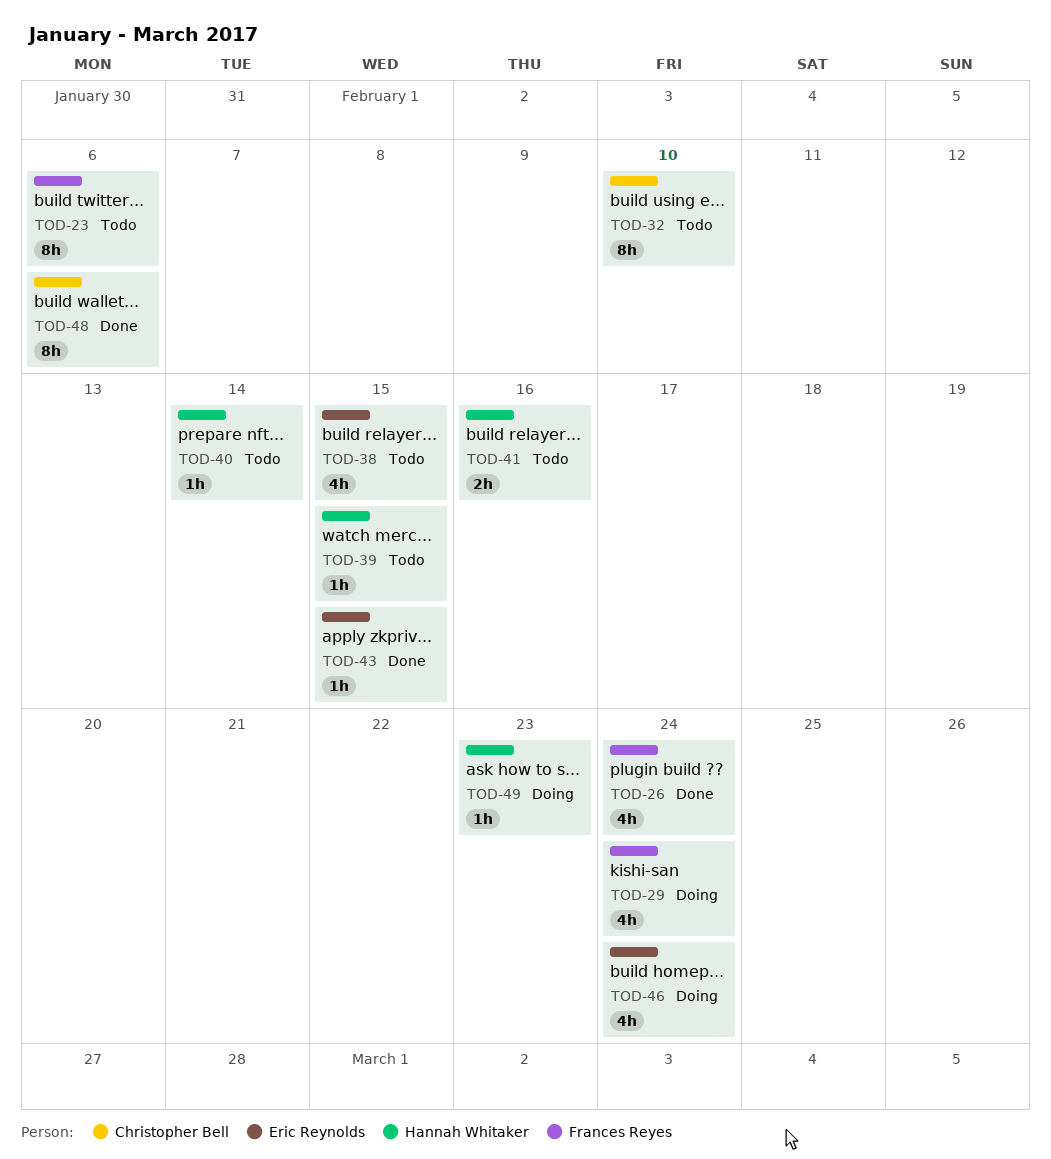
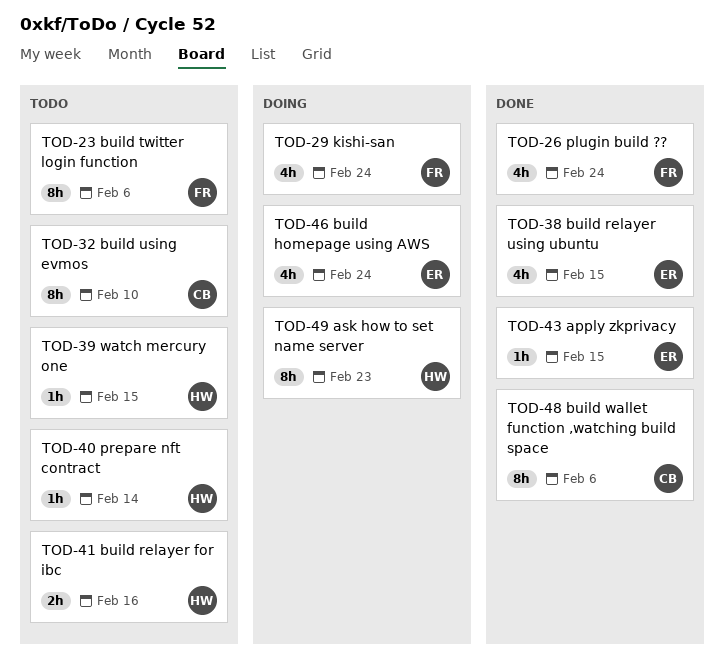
TOD-38, status: Todo -> Done
TOD-49, estimate: 1h -> 8h

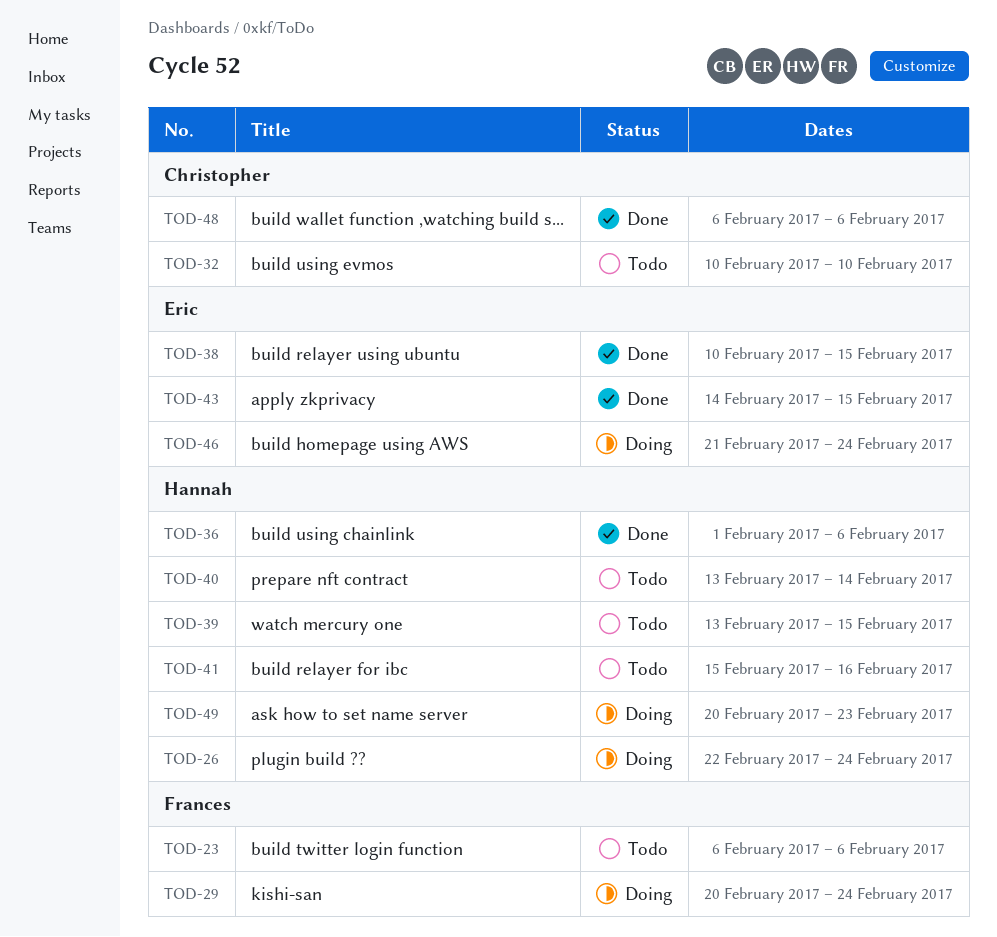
TOD-26, status: Done -> Doing
TOD-26, owner: Frances -> Hannah
TOD-36: none -> present

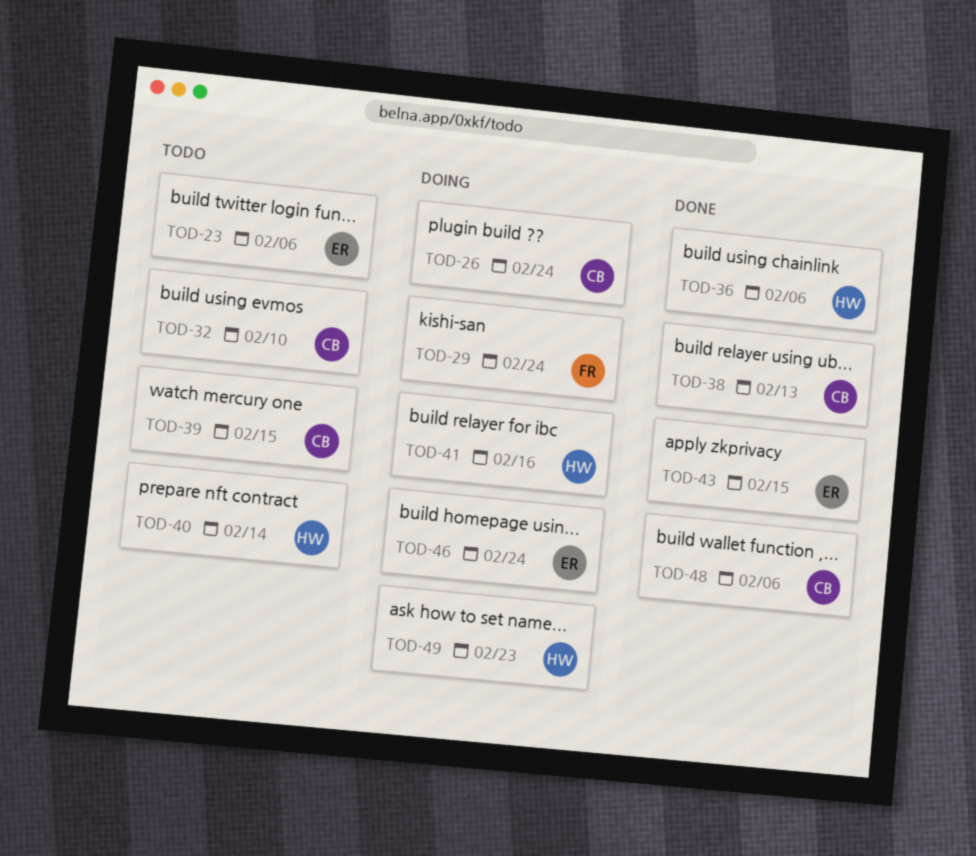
TOD-23, owner: Frances -> Eric
TOD-26, owner: Hannah -> Christopher
TOD-38, owner: Eric -> Christopher
TOD-38, due: Feb 15 -> Feb 13
TOD-39, owner: Hannah -> Christopher
TOD-41, status: Todo -> Doing

